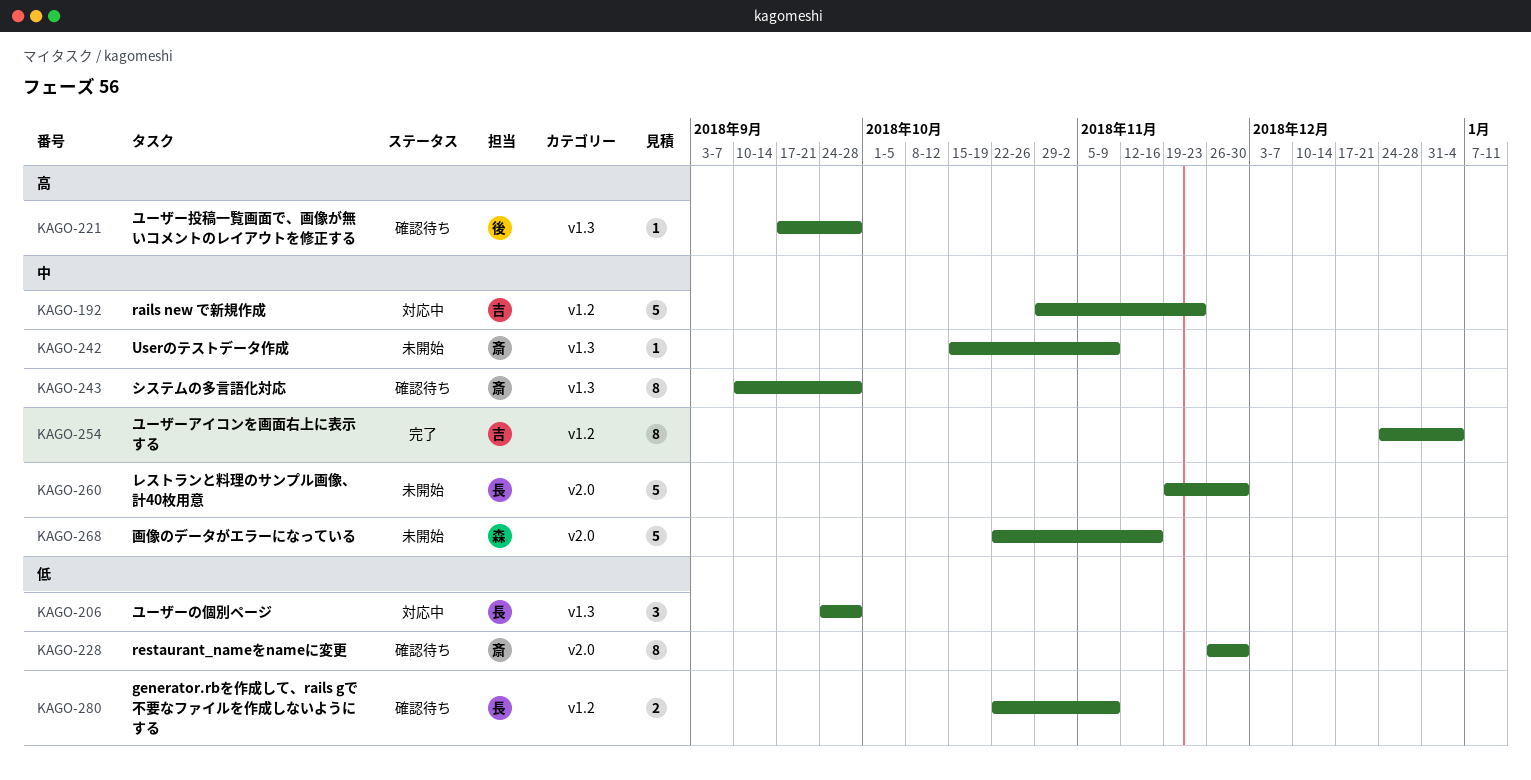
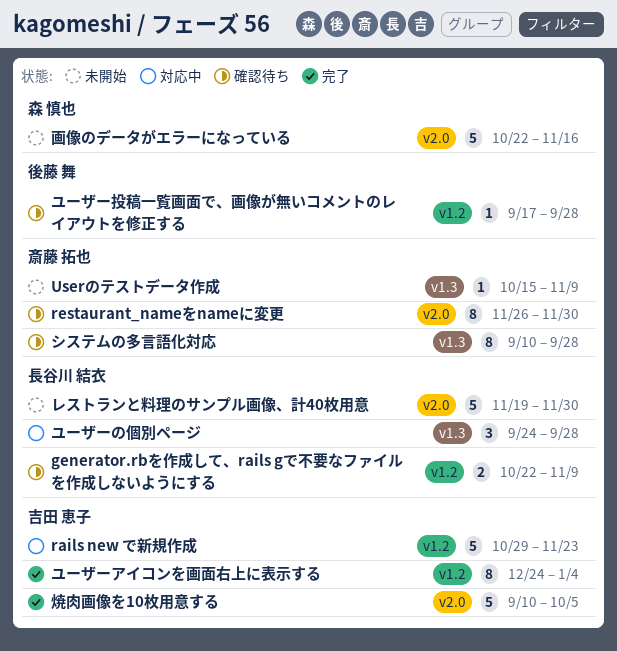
ユーザー投稿一覧画面で、画像が無いコメントのレイアウトを修正する, label: v1.3 -> v1.2
焼肉画像を10枚用意する: none -> present

